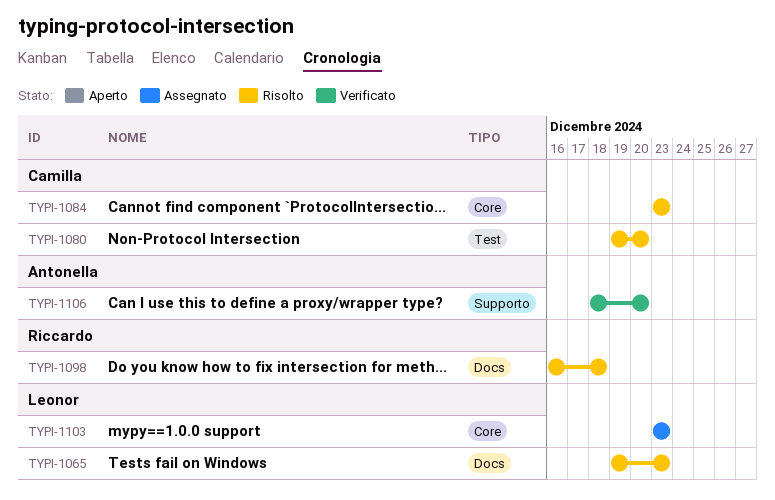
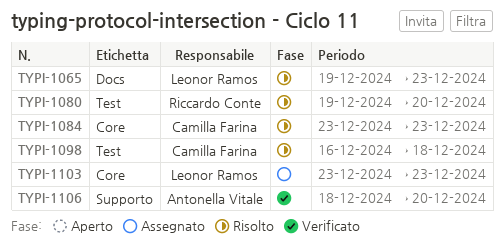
TYPI-1080, owner: Camilla Farina -> Riccardo Conte
TYPI-1098, owner: Riccardo Conte -> Camilla Farina
TYPI-1098, label: Docs -> Test

